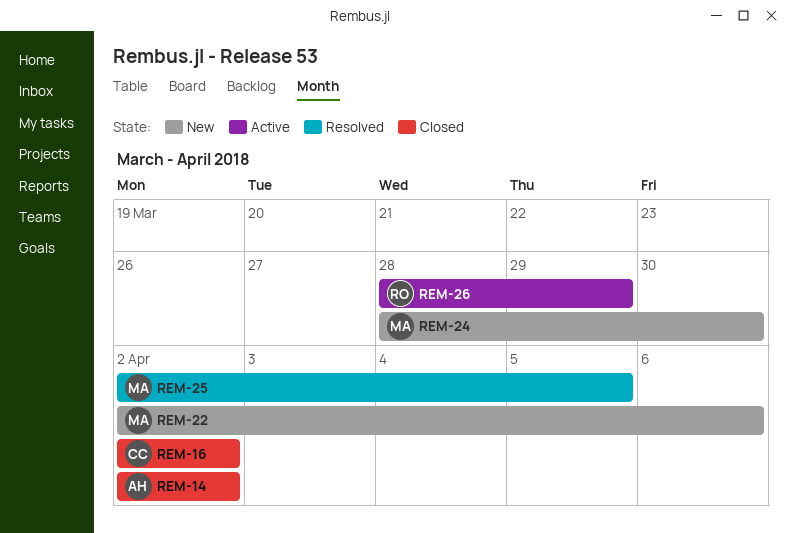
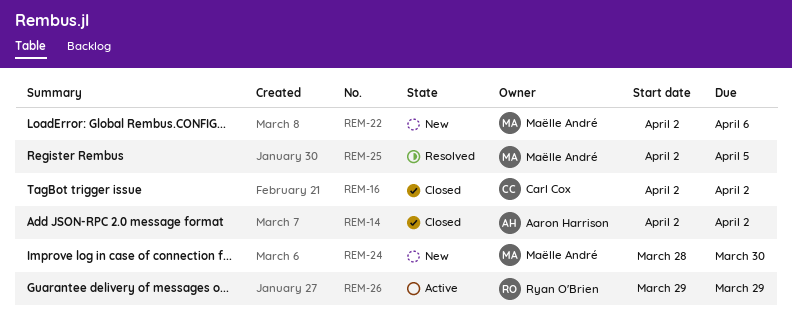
REM-26, start: Mar 28 -> Mar 29

